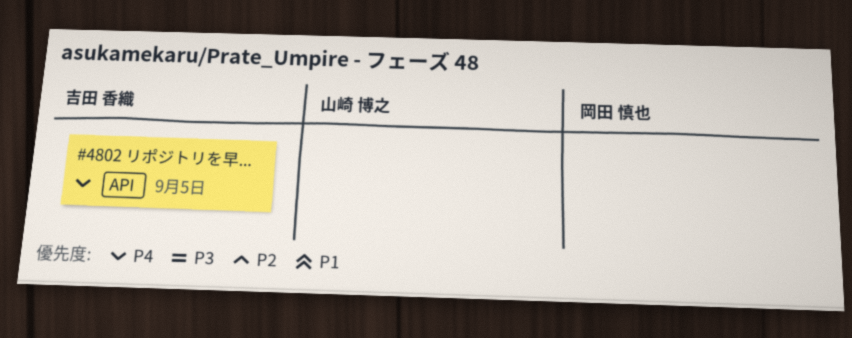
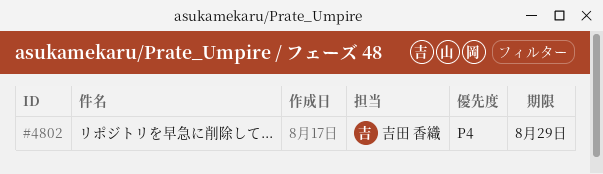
#4802, due: Sep 5 -> Aug 29

